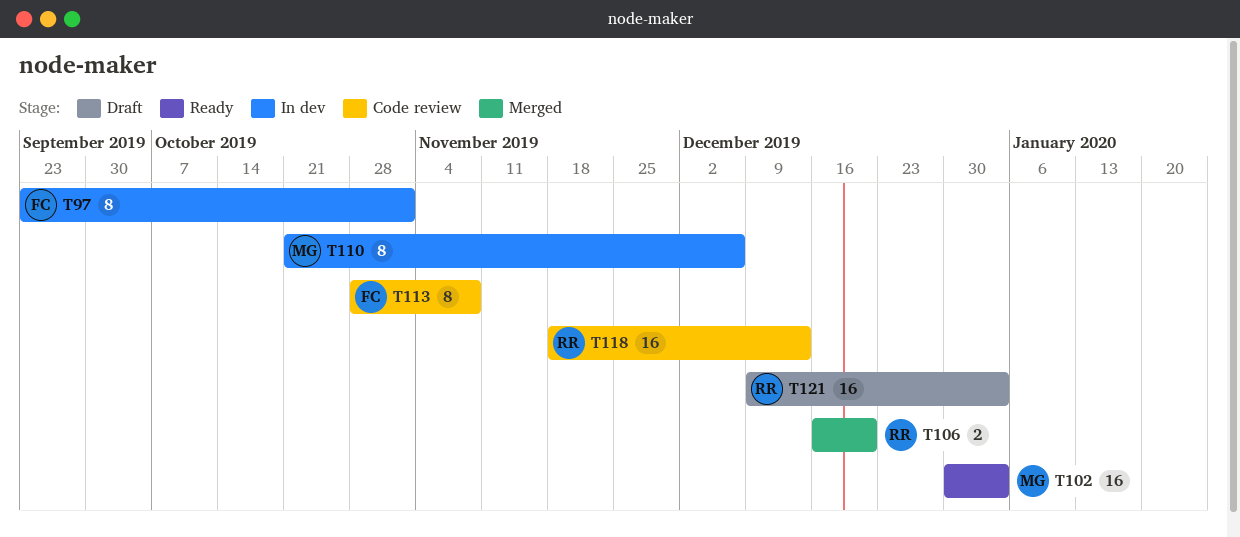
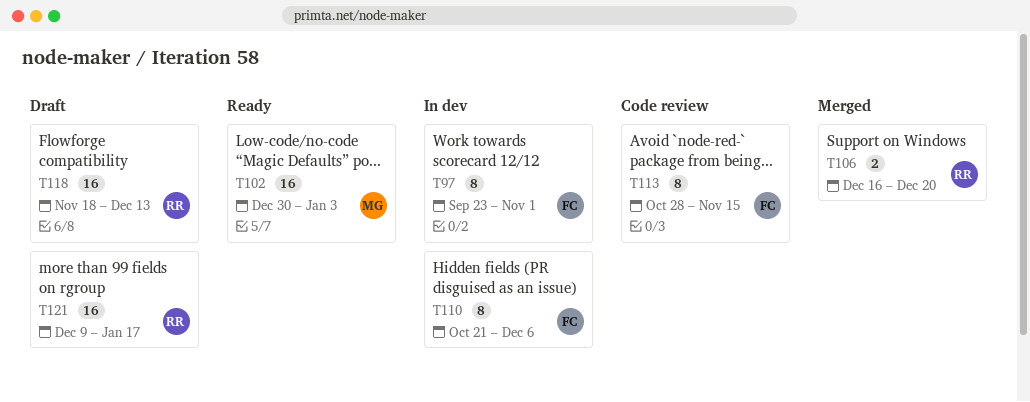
T110, owner: MG -> FC
T113, due: Nov 8 -> Nov 15
T118, status: Code review -> Draft
T121, due: Jan 3 -> Jan 17

